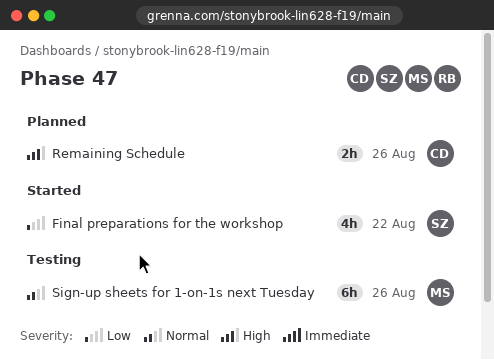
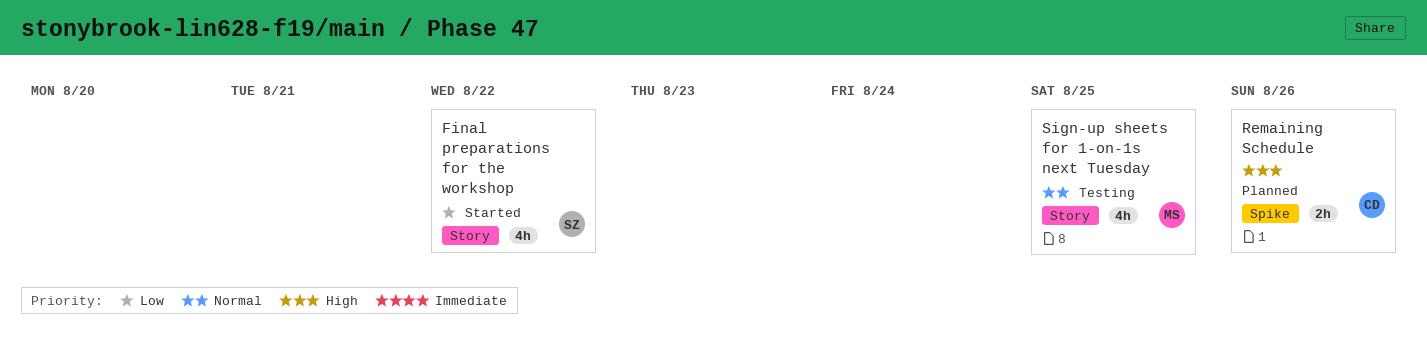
Sign-up sheets for 1-on-1s next Tuesday, estimate: 6h -> 4h
Sign-up sheets for 1-on-1s next Tuesday, due: Aug 26 -> Aug 25

